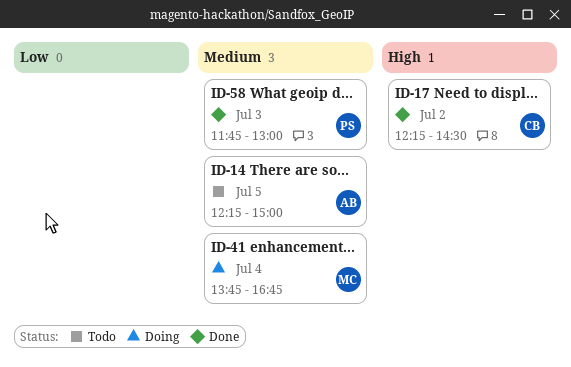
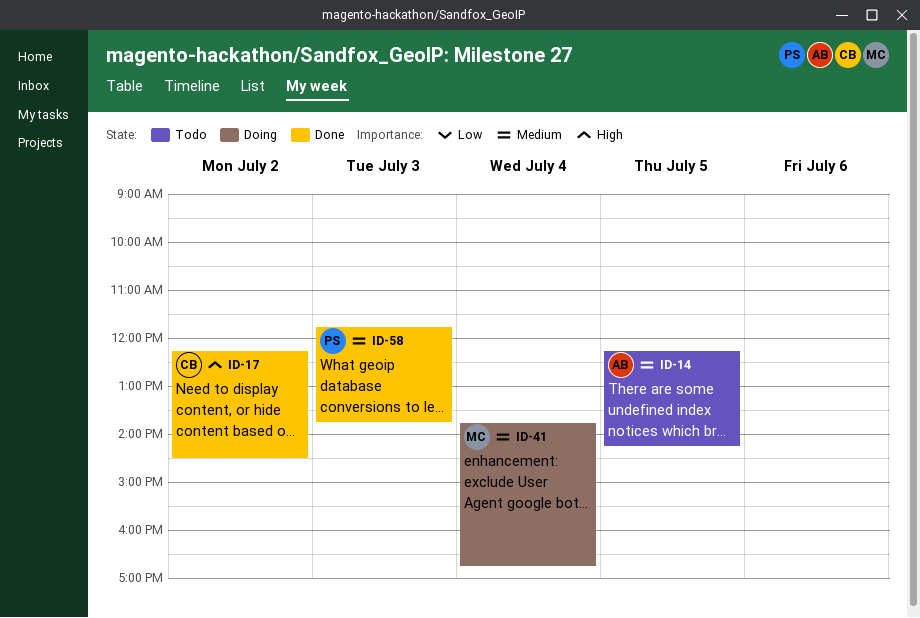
ID-14, ends: 15:00 -> 14:15
ID-58, ends: 13:00 -> 13:45

